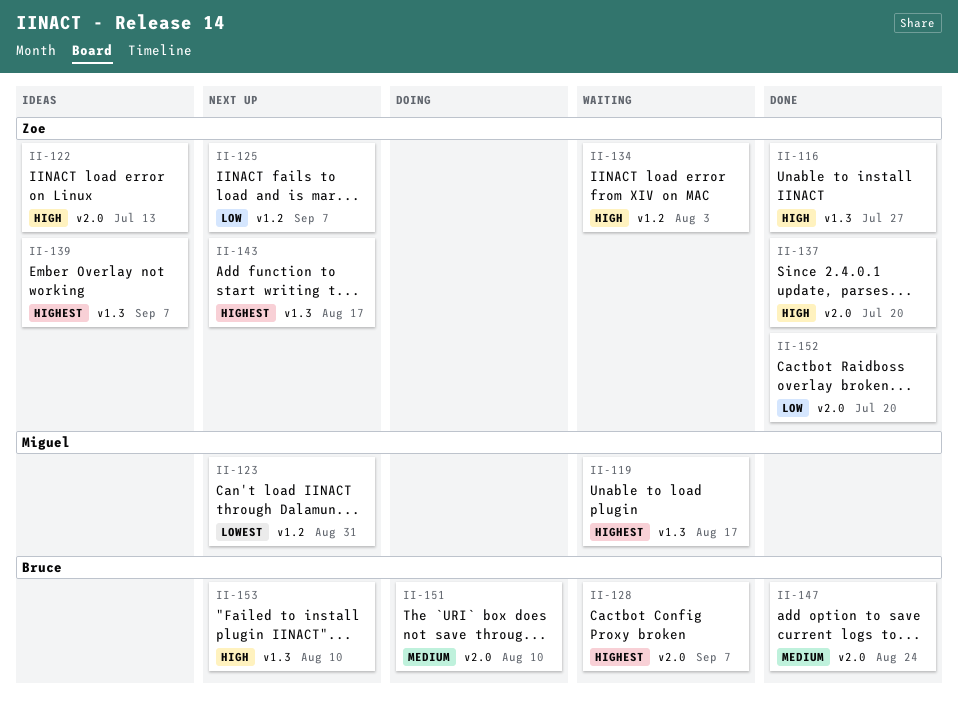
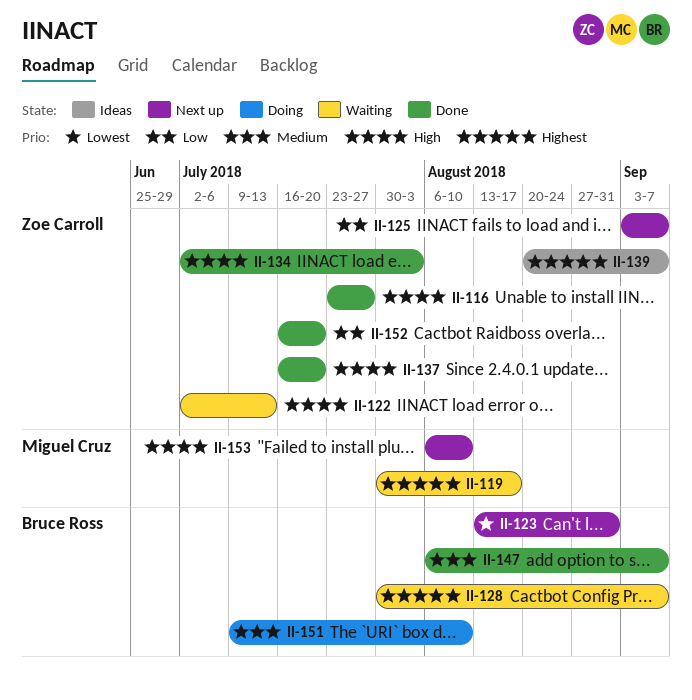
II-122, status: Ideas -> Waiting
II-123, owner: Miguel Cruz -> Bruce Ross
II-134, status: Waiting -> Done
II-143: present -> none
II-147, due: Aug 24 -> Sep 7
II-153, owner: Bruce Ross -> Miguel Cruz

